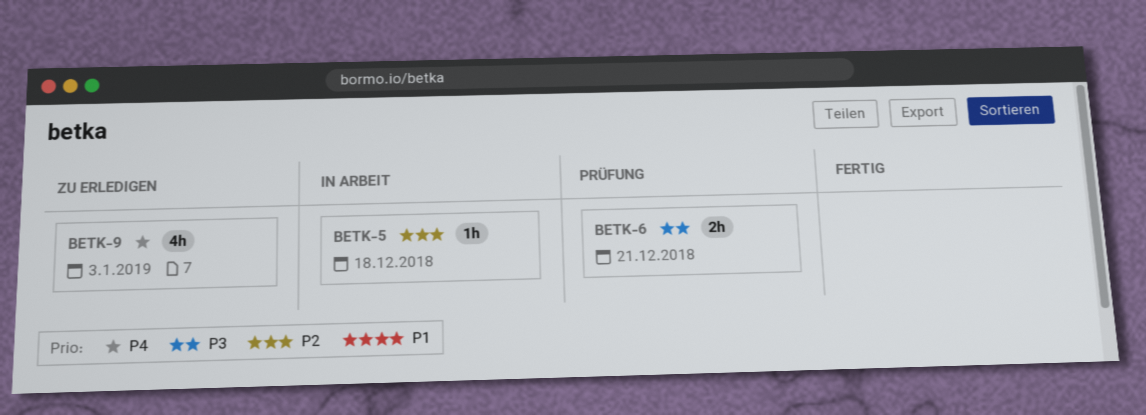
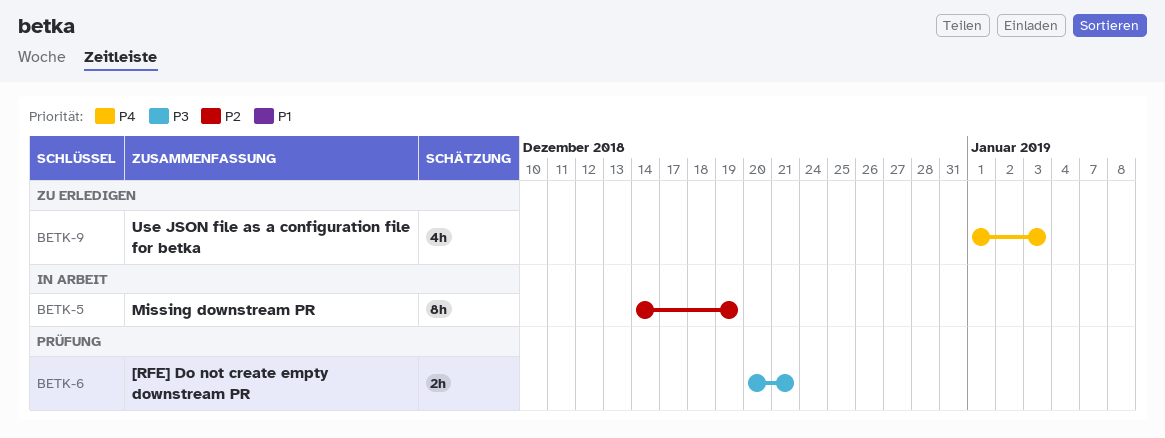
BETK-5, estimate: 1h -> 8h
BETK-5, due: Dec 18 -> Dec 19

